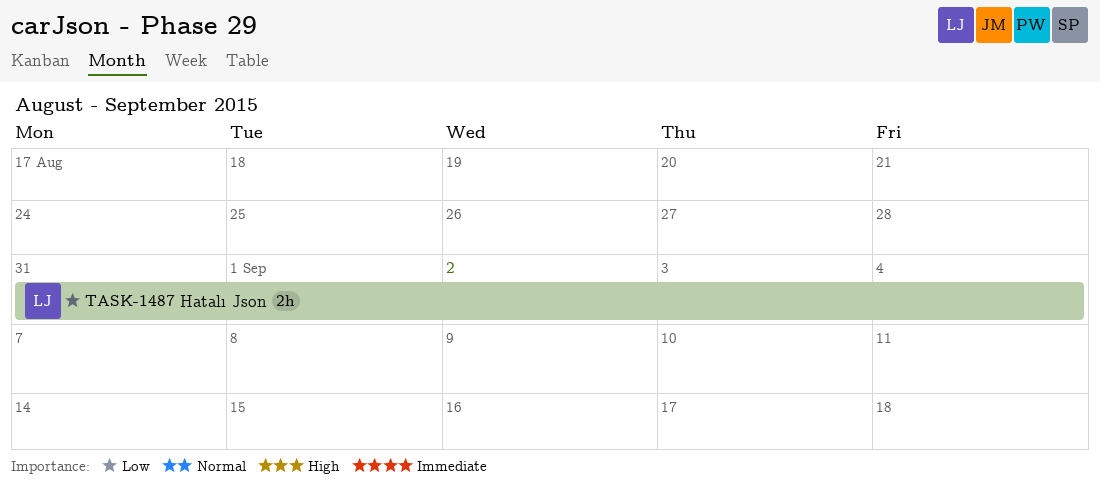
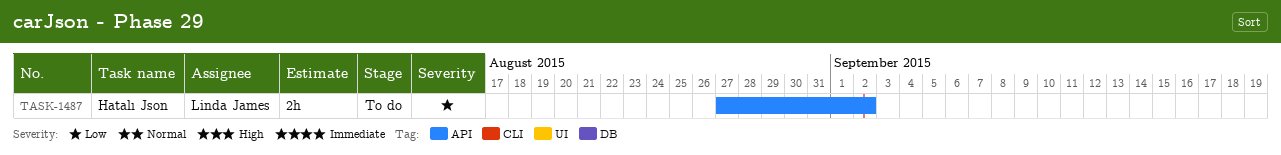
TASK-1487, start: Aug 31 -> Aug 27
TASK-1487, due: Sep 4 -> Sep 2

